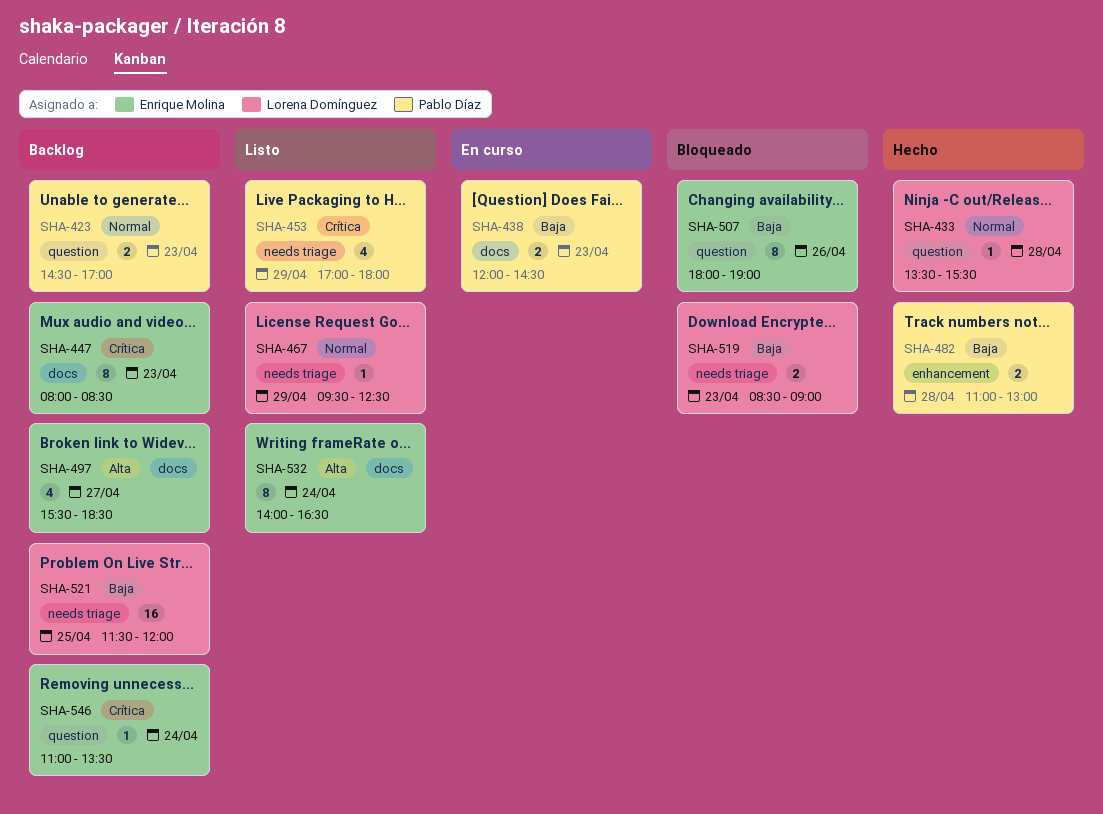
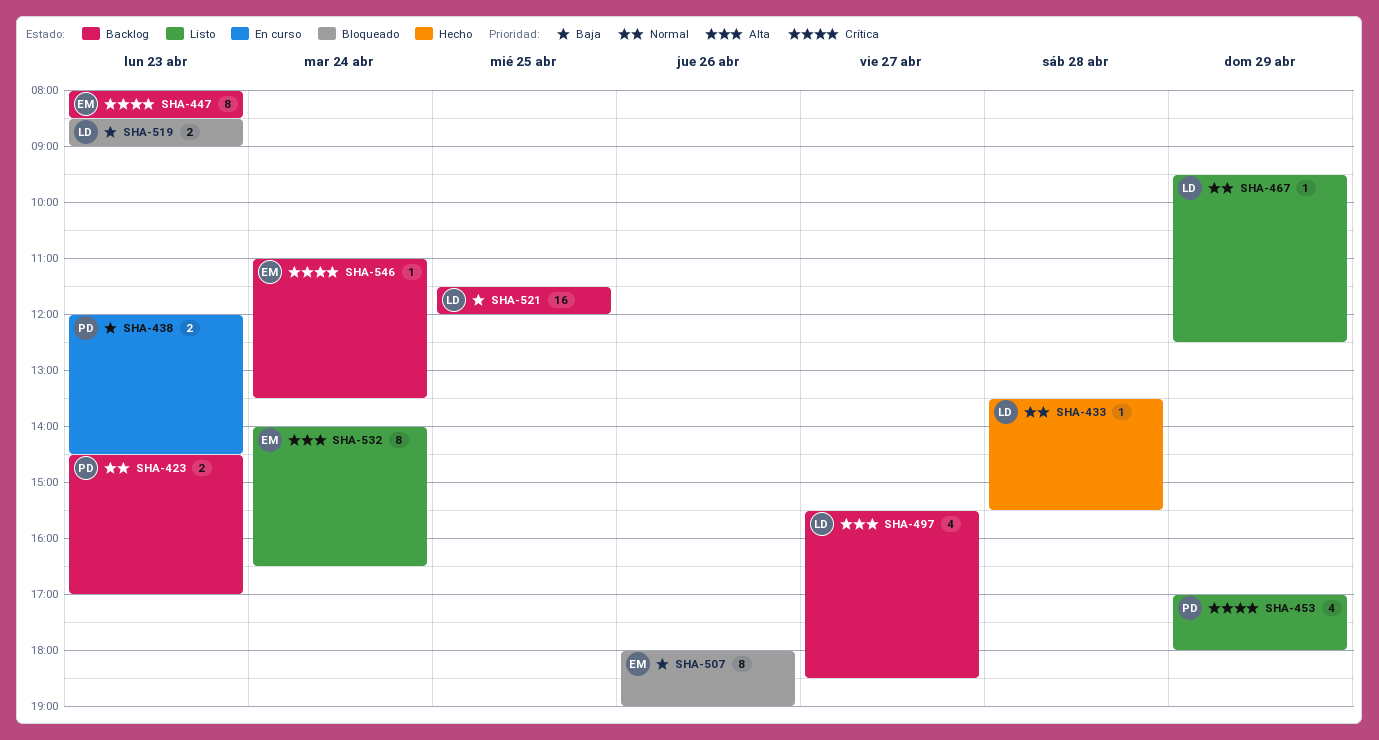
SHA-482: present -> none
SHA-497, owner: Enrique Molina -> Lorena Domínguez

